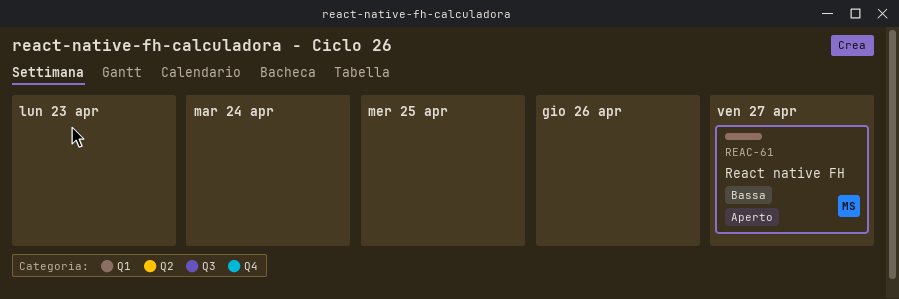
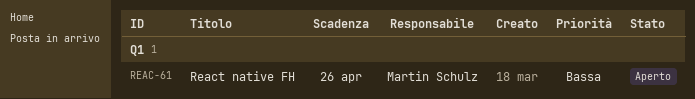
REAC-61, due: Apr 27 -> Apr 26

